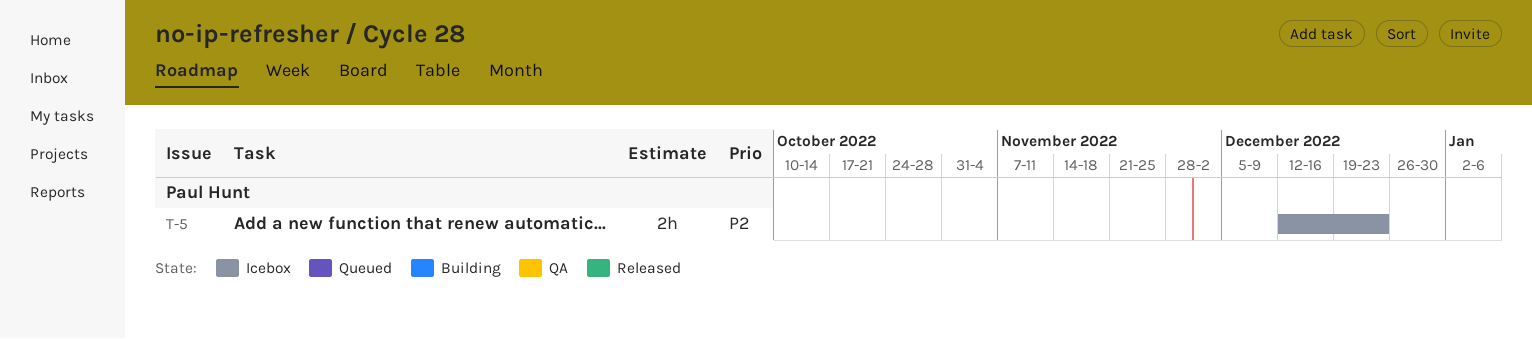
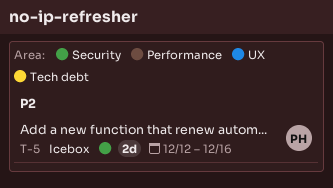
T-5, estimate: 2h -> 2d
T-5, due: Dec 23 -> Dec 16

